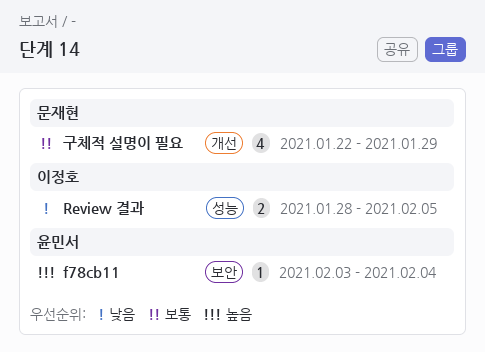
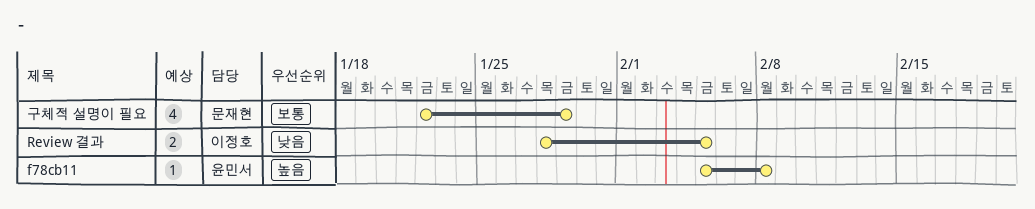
f78cb11, start: Feb 3 -> Feb 5
f78cb11, due: Feb 4 -> Feb 8

